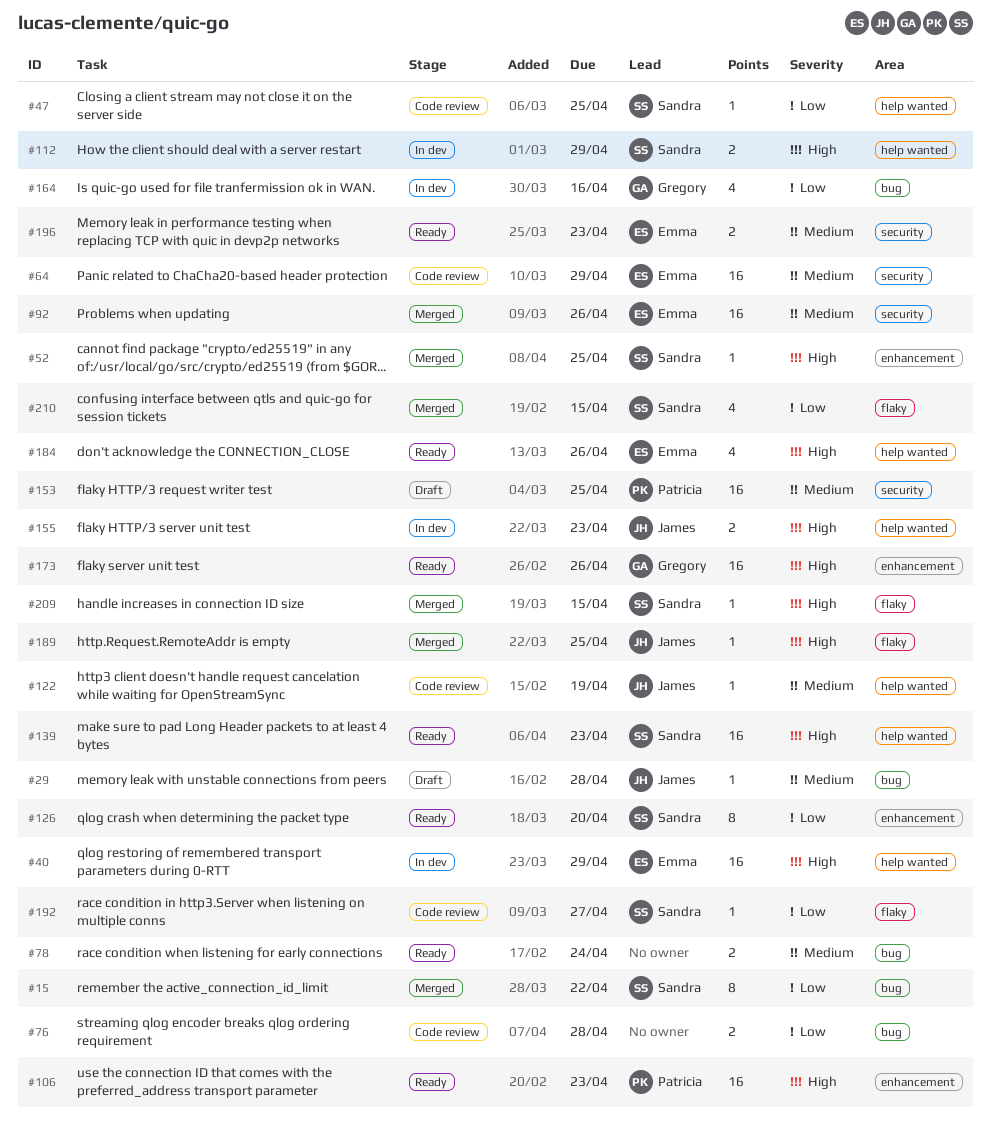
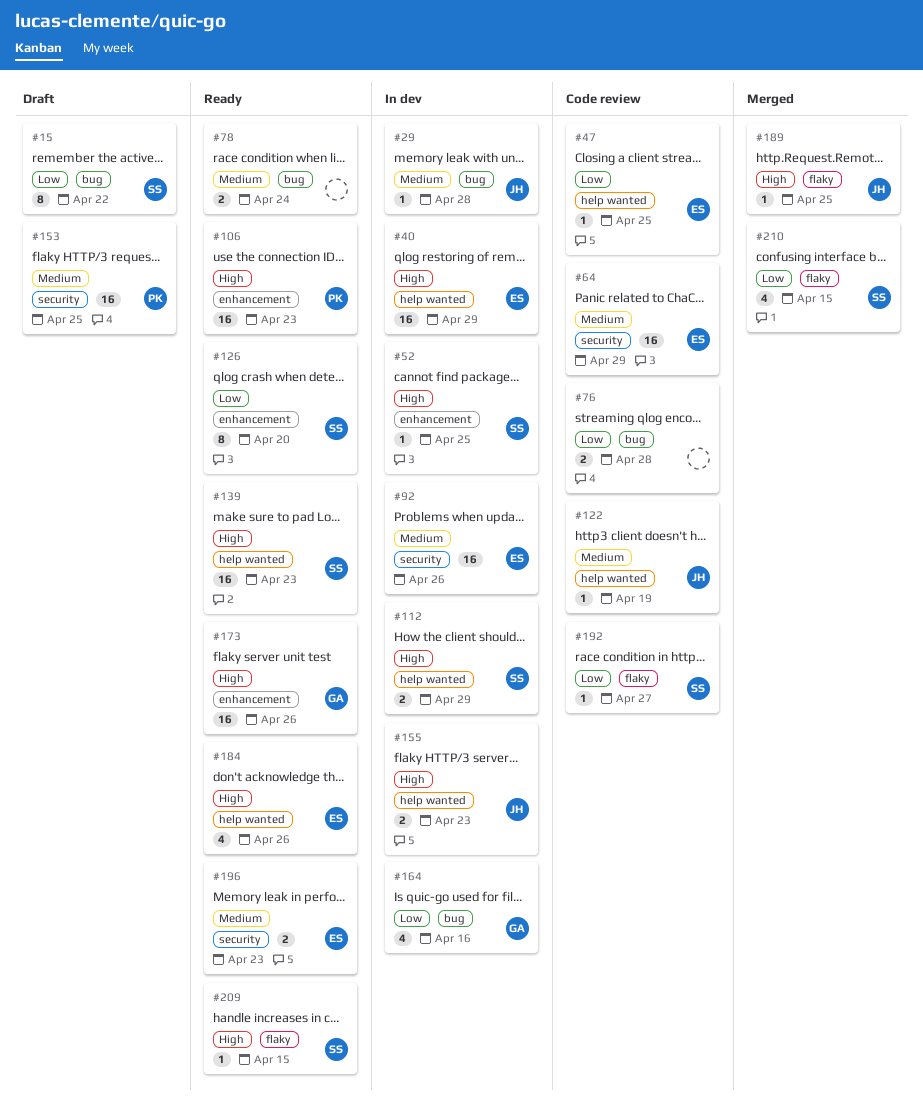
#15, status: Merged -> Draft
#29, status: Draft -> In dev
#47, owner: Sandra -> Emma
#52, status: Merged -> In dev
#92, status: Merged -> In dev
#209, status: Merged -> Ready

